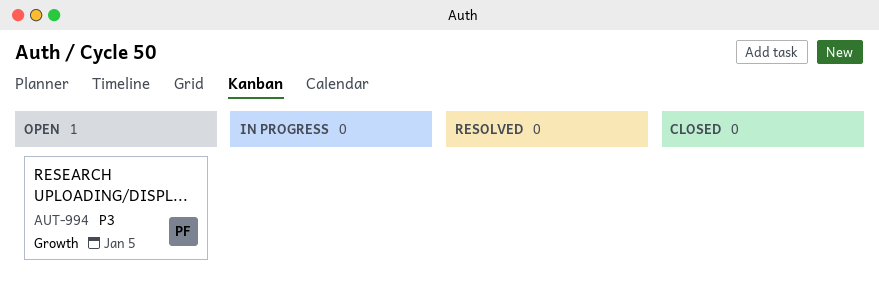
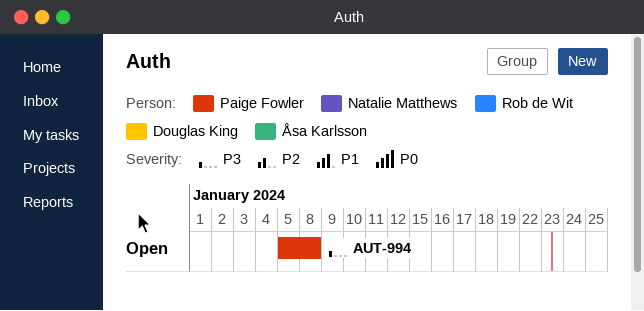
AUT-994, due: Jan 5 -> Jan 8

